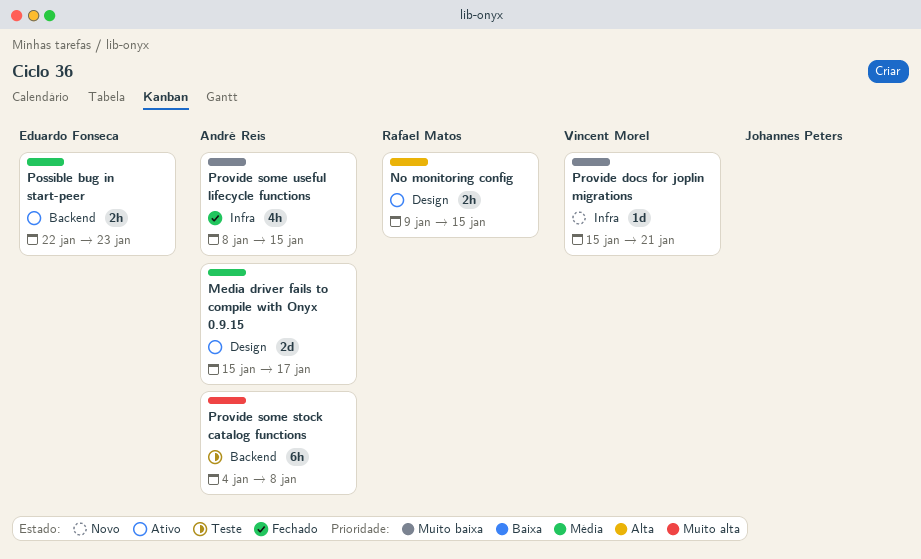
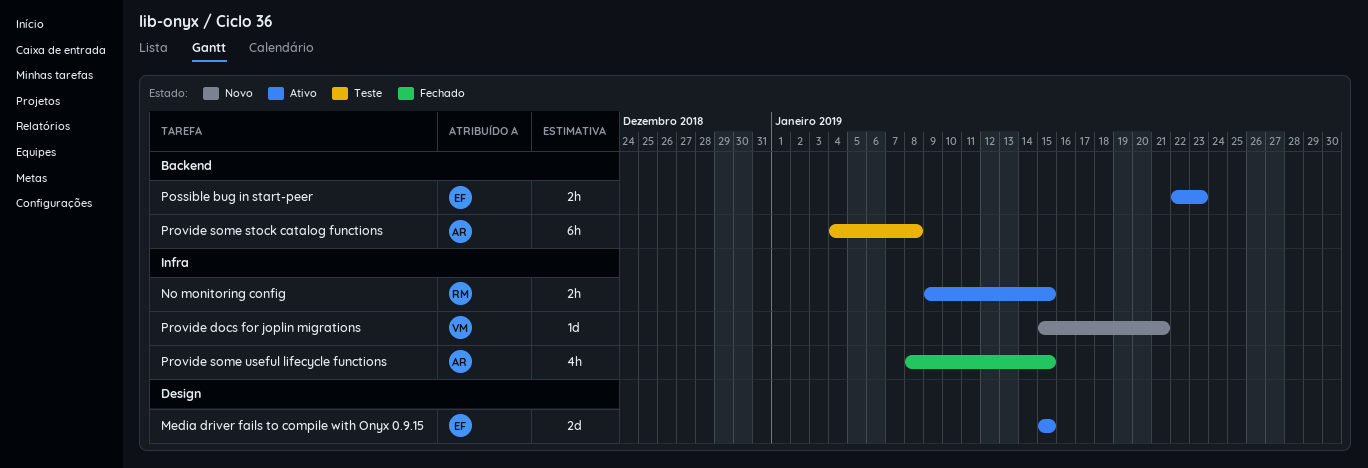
Media driver fails to compile with Onyx 0.9.15, owner: André Reis -> Eduardo Fonseca
Media driver fails to compile with Onyx 0.9.15, due: Jan 17 -> Jan 15
No monitoring config, label: Design -> Infra

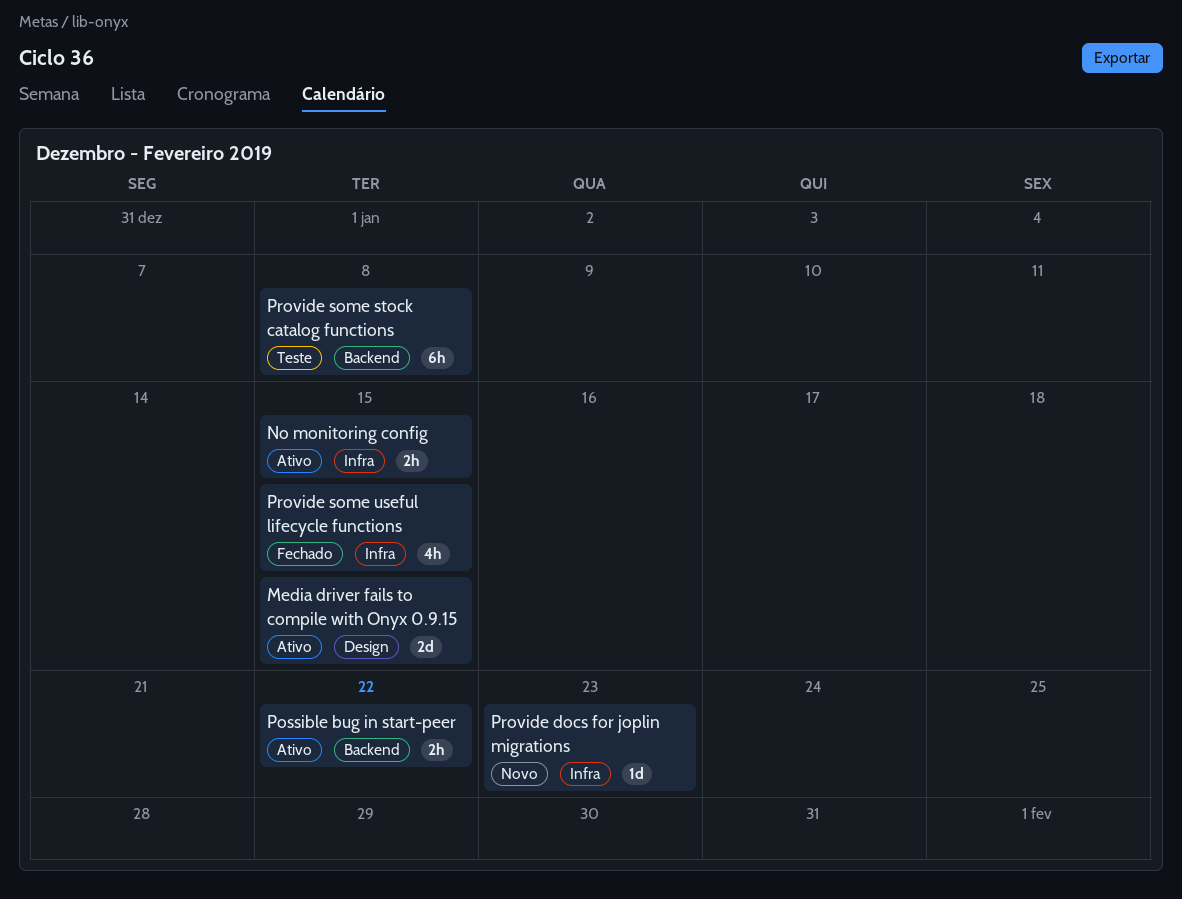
Possible bug in start-peer, due: Jan 23 -> Jan 22
Provide docs for joplin migrations, due: Jan 21 -> Jan 23

